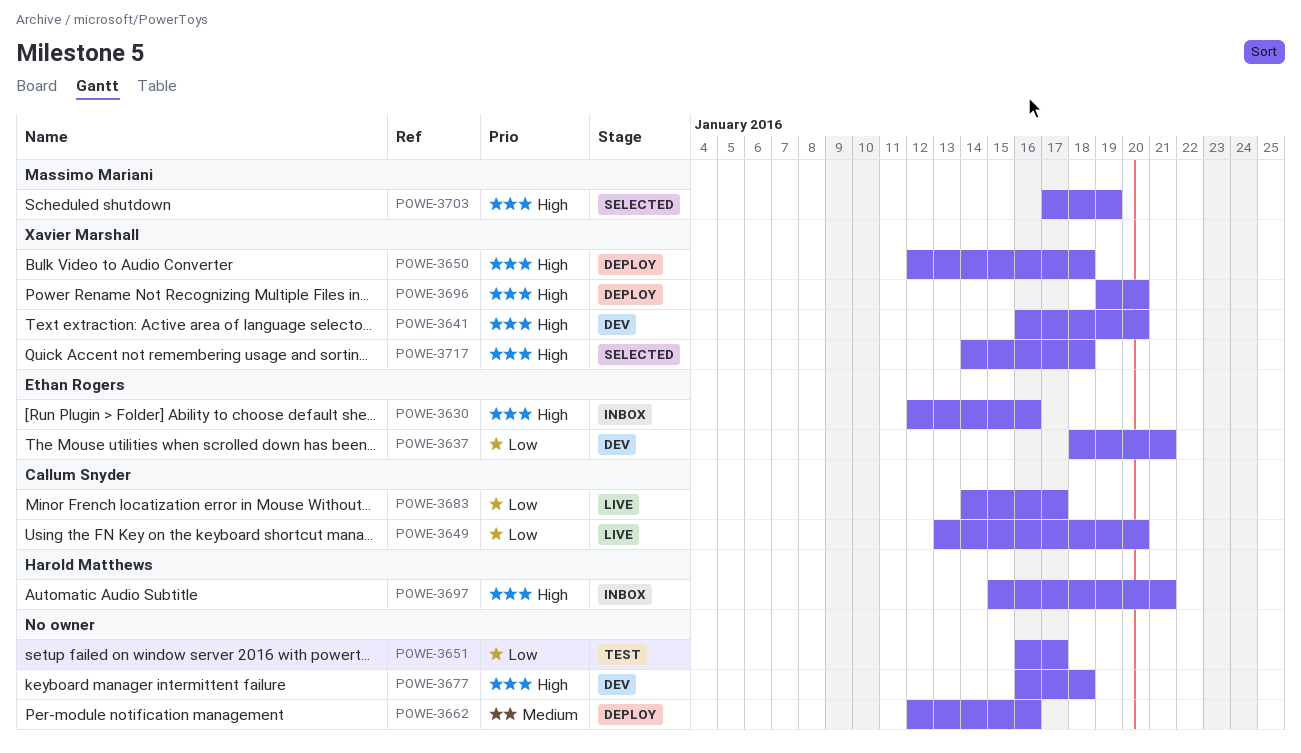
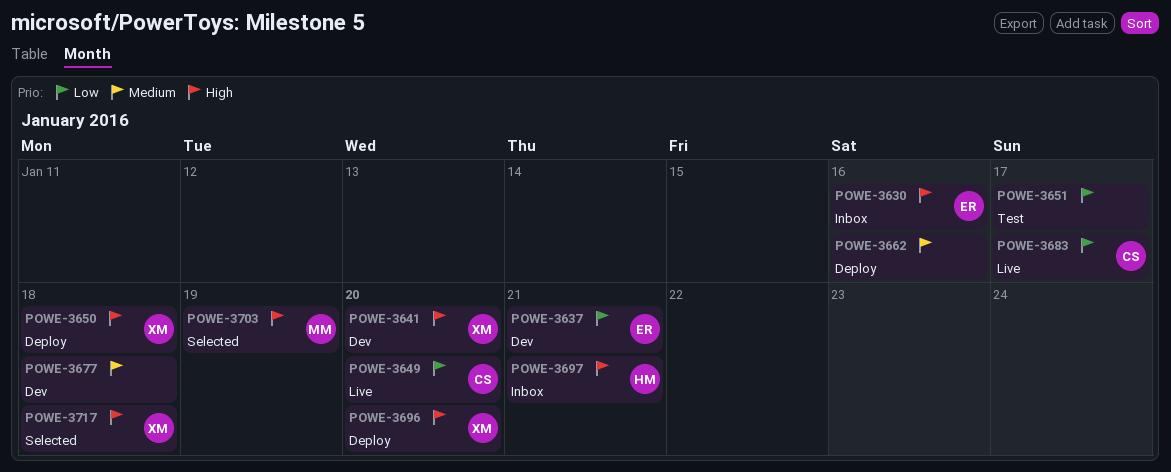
POWE-3677, priority: High -> Medium

